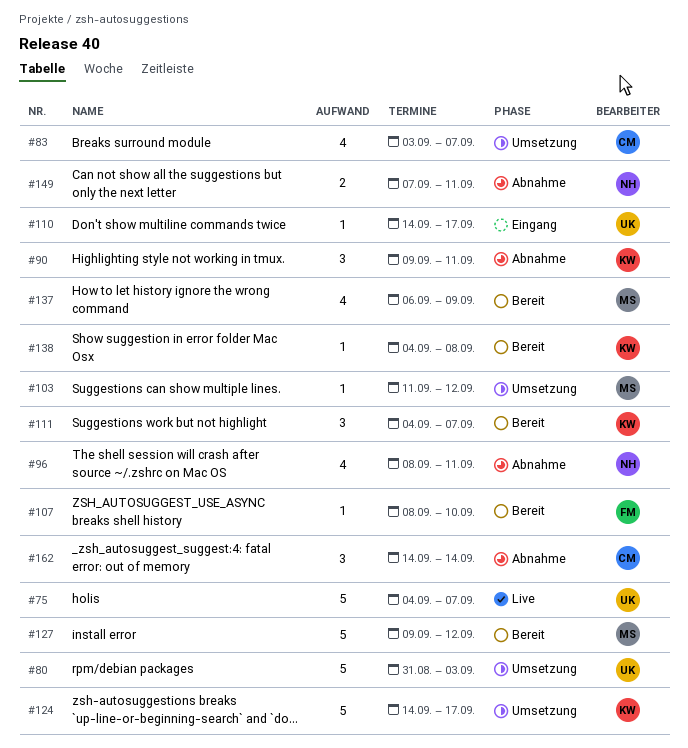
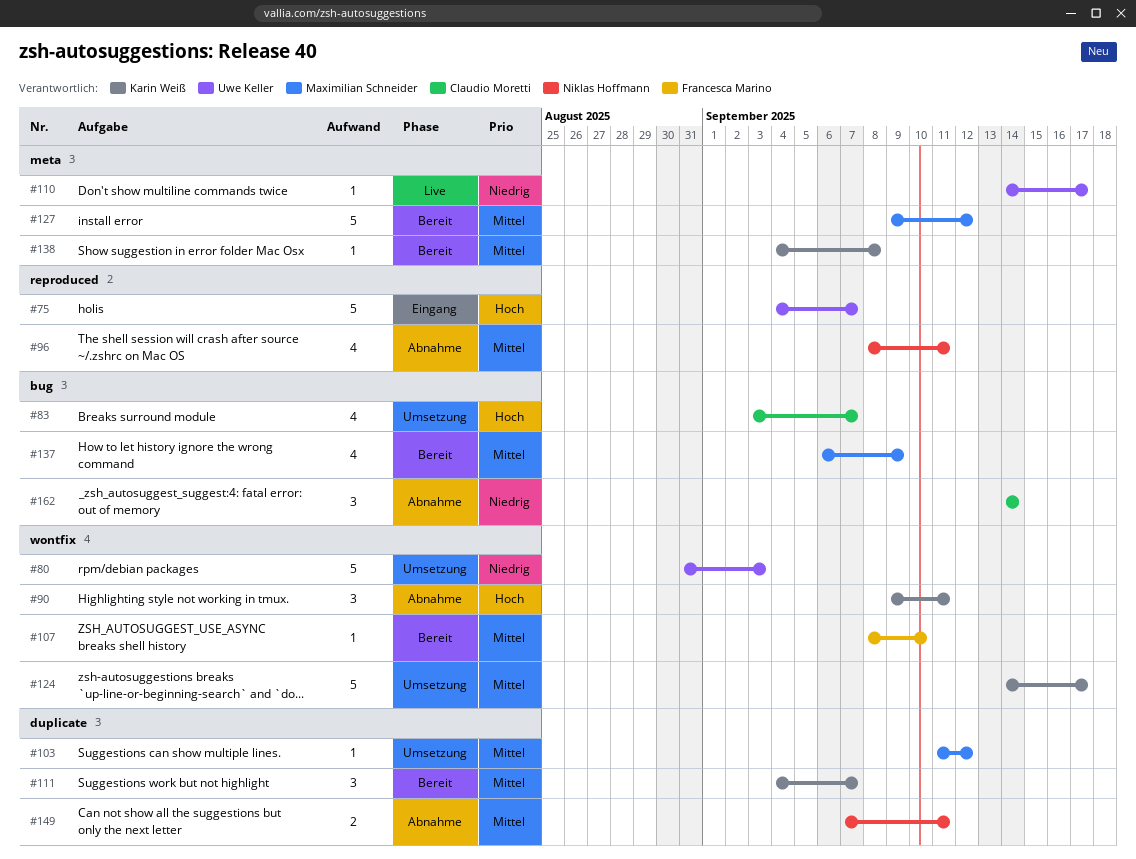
#75, status: Live -> Eingang
#110, status: Eingang -> Live

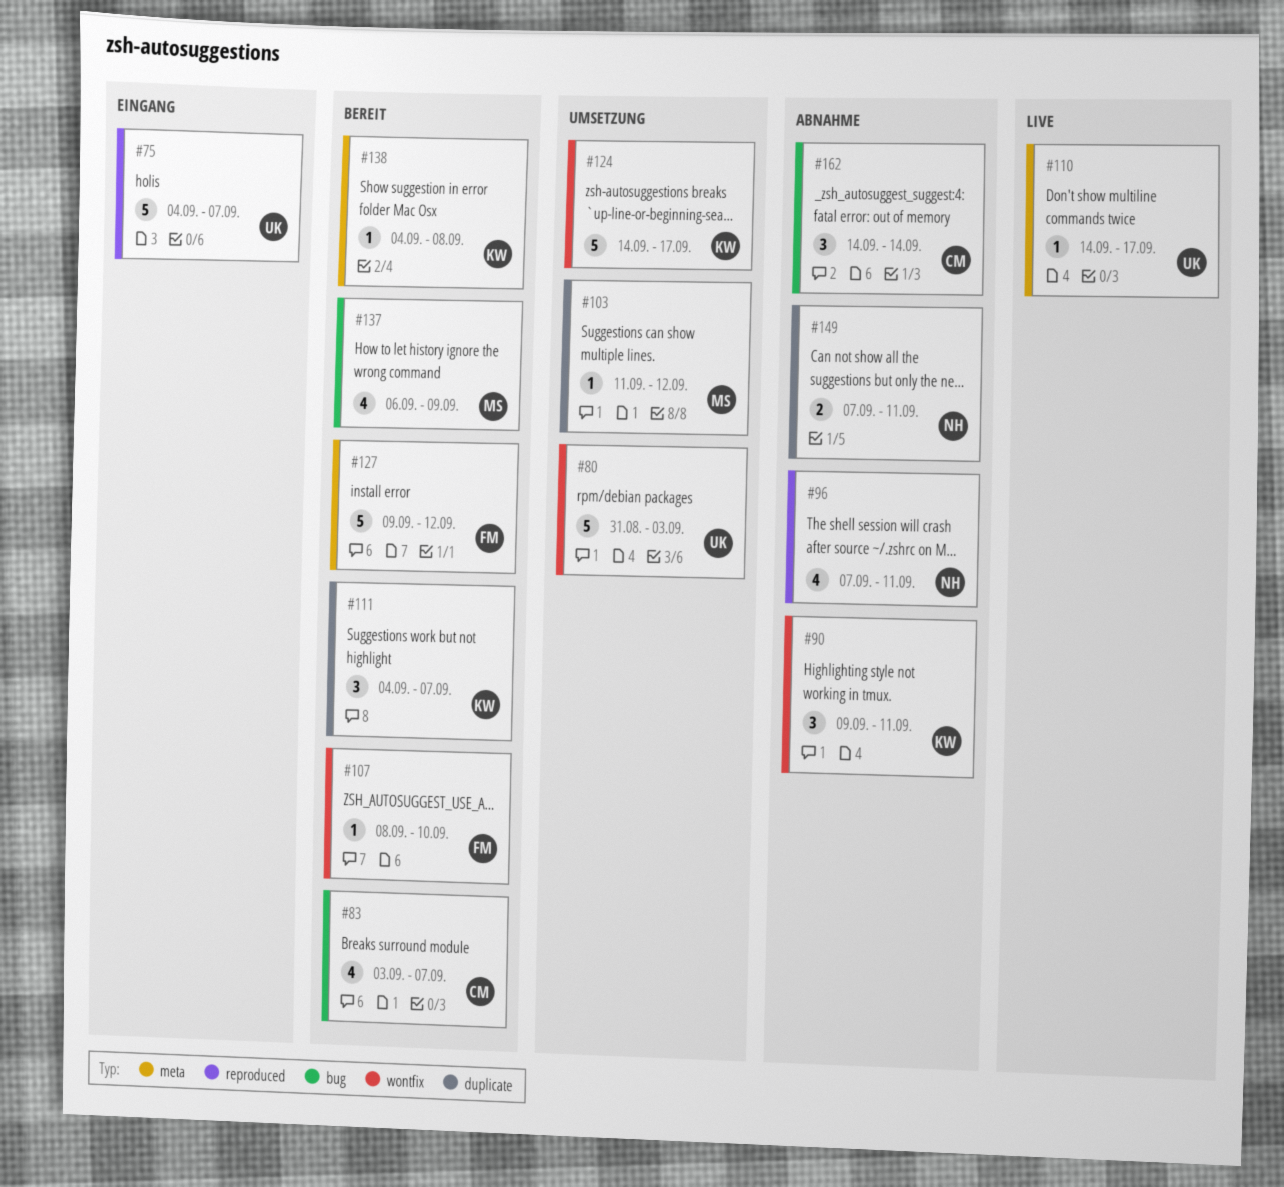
#83, status: Umsetzung -> Bereit
#96, start: Sep 8 -> Sep 7
#127, owner: Maximilian Schneider -> Francesca Marino

